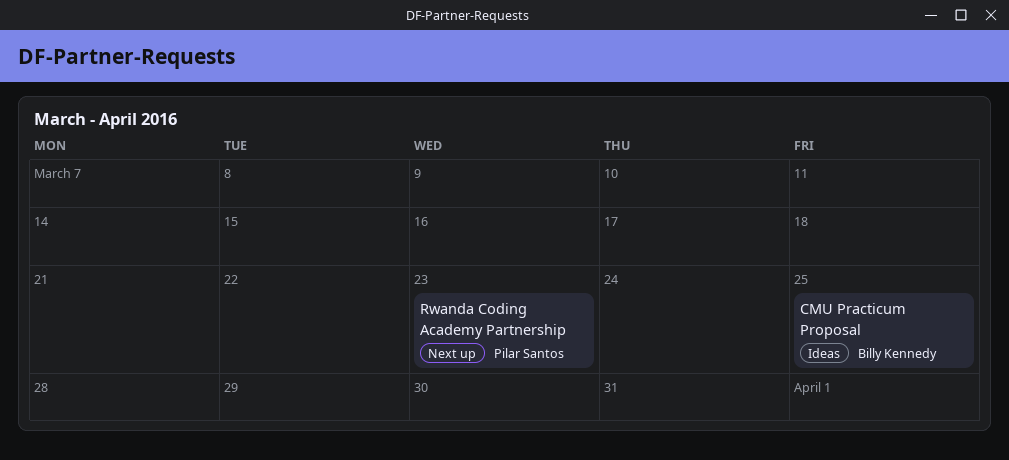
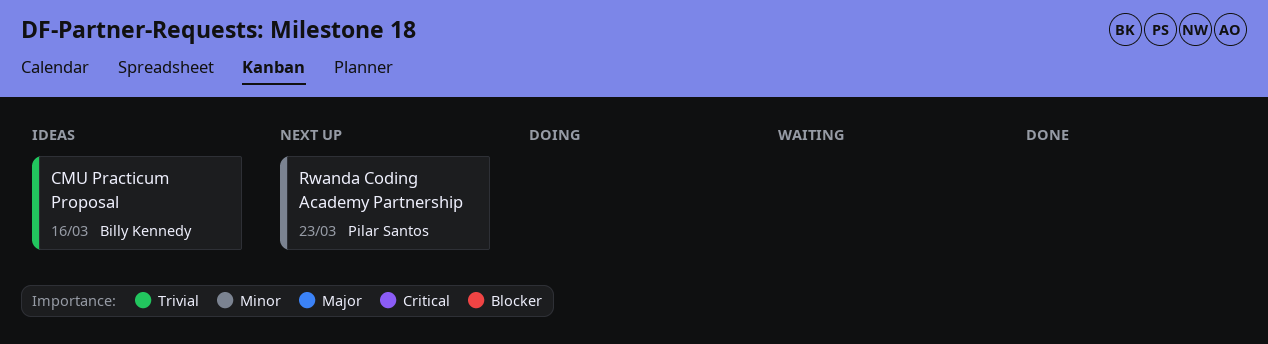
CMU Practicum Proposal, due: Mar 25 -> Mar 16

